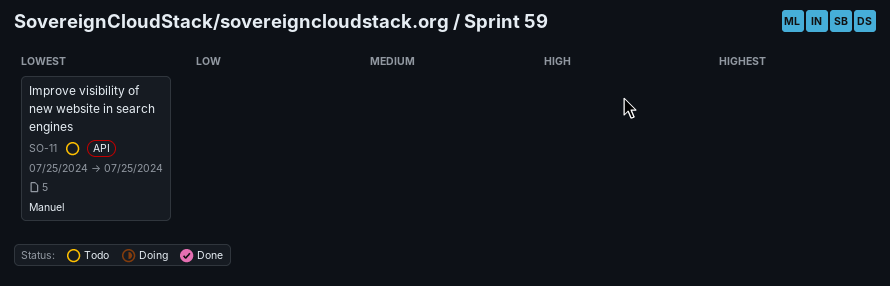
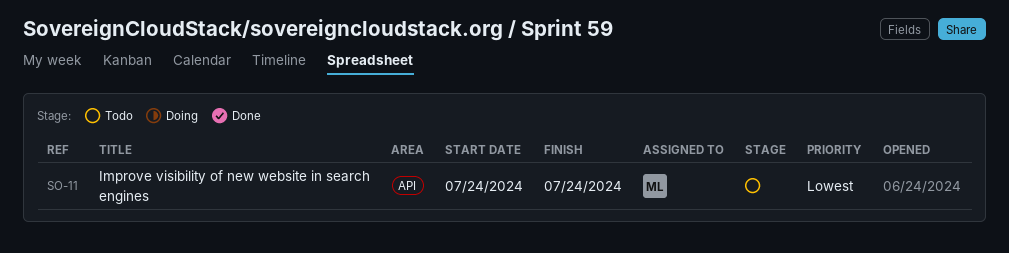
SO-11, start: Jul 25 -> Jul 24
SO-11, due: Jul 25 -> Jul 24

